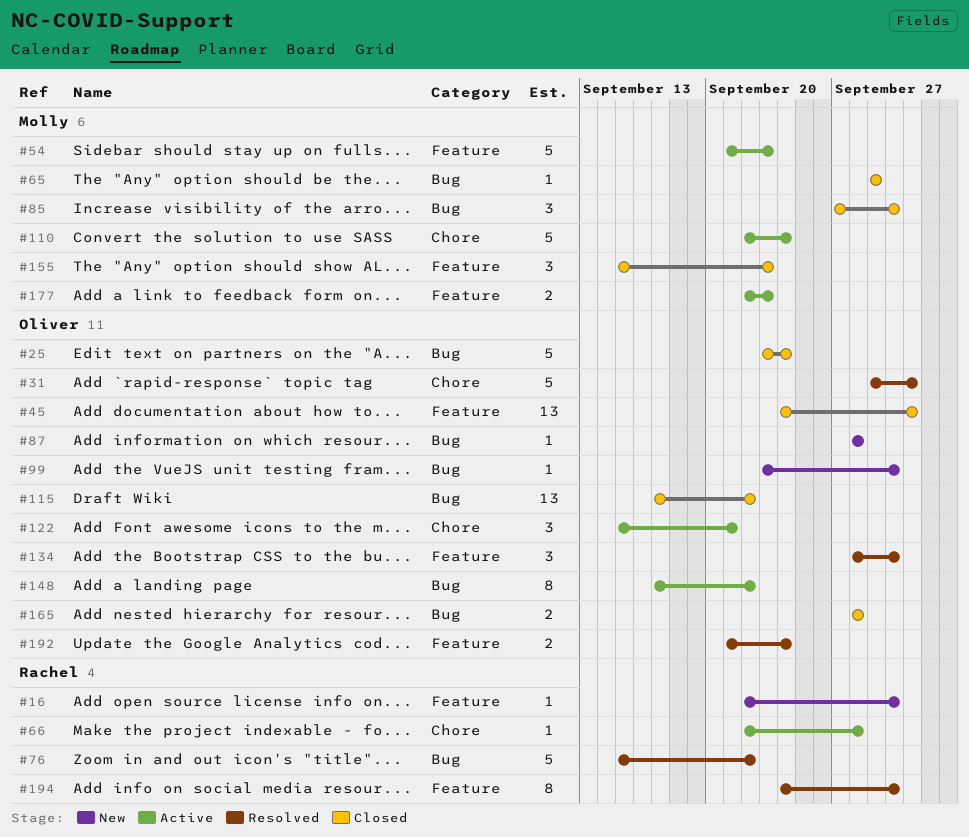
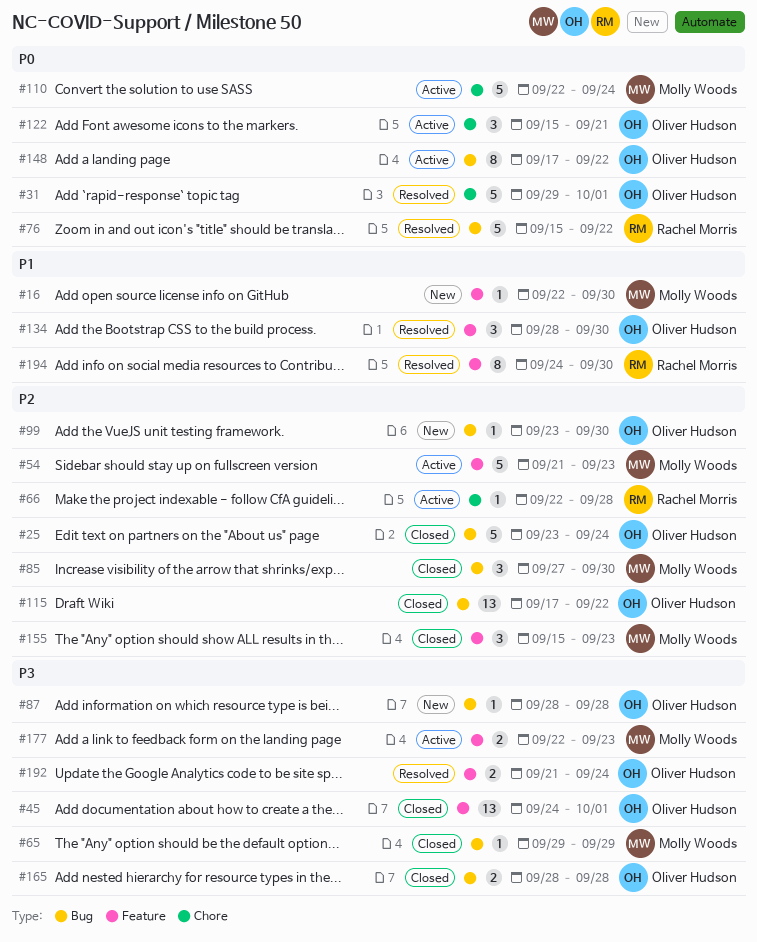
#16, owner: Rachel Morris -> Molly Woods

